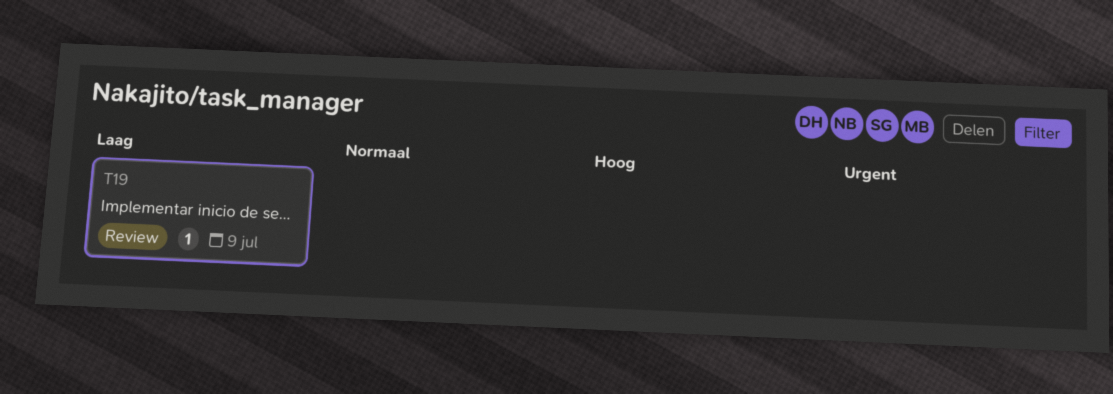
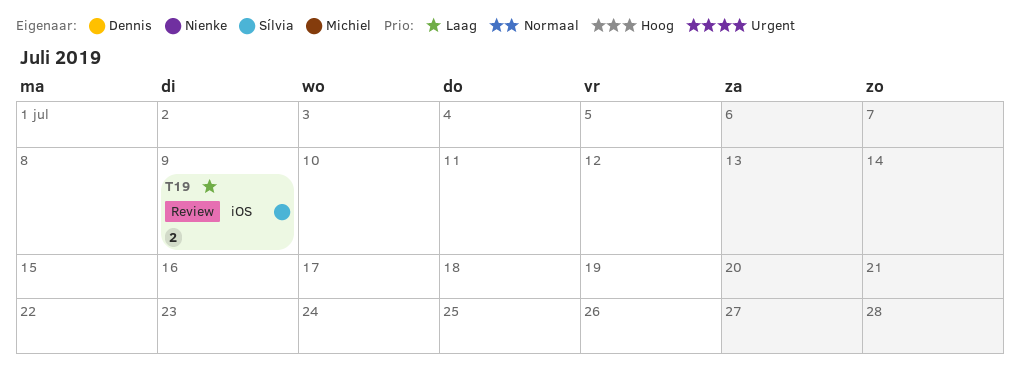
T19, estimate: 1 -> 2

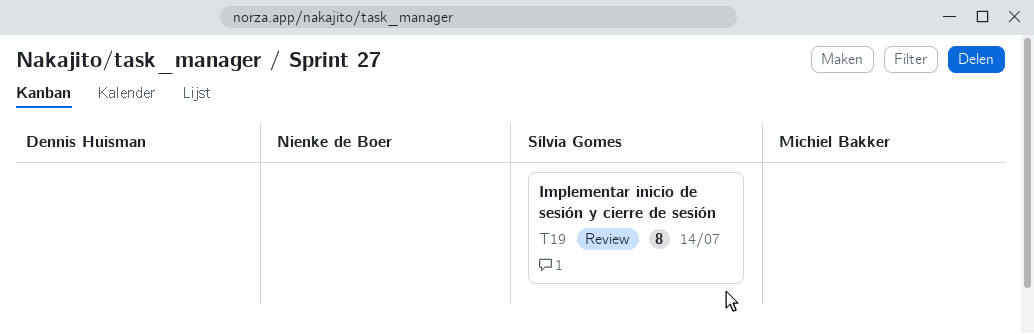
T19, estimate: 2 -> 8
T19, due: Jul 9 -> Jul 14

